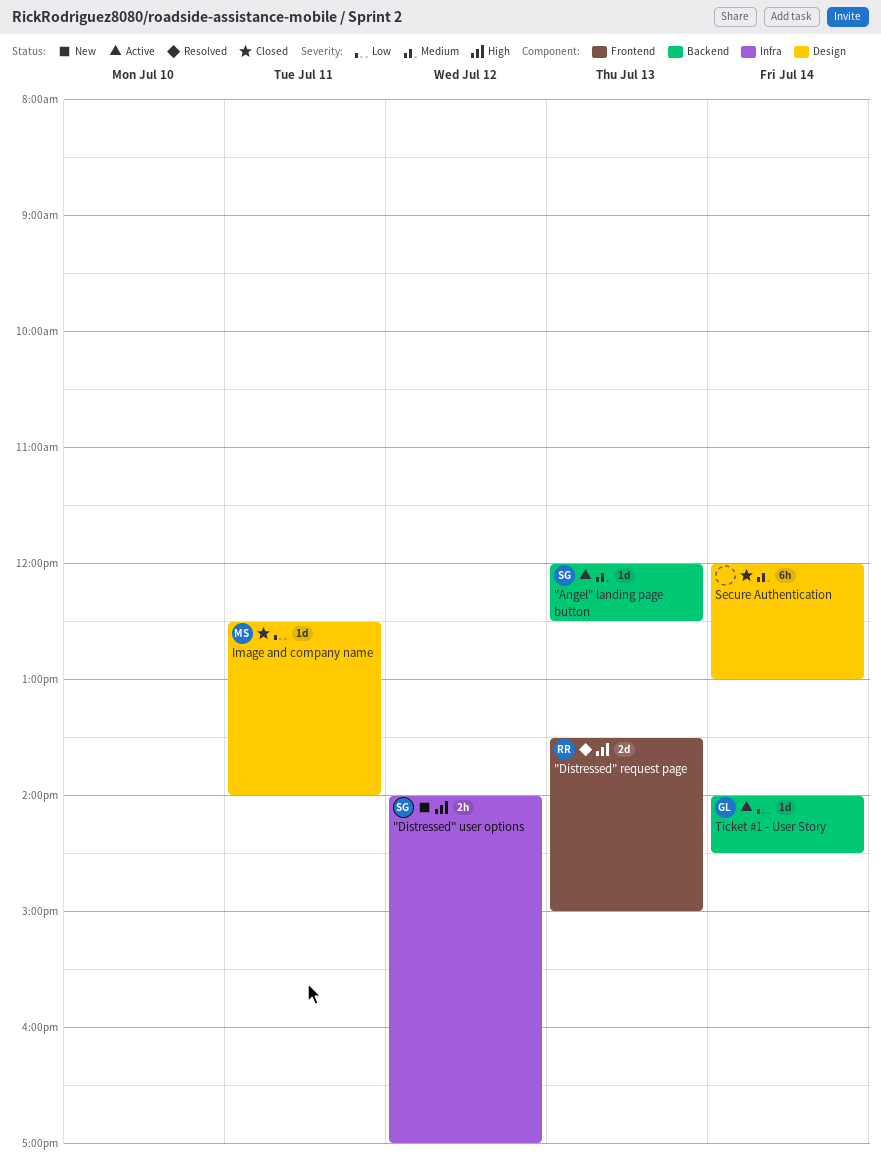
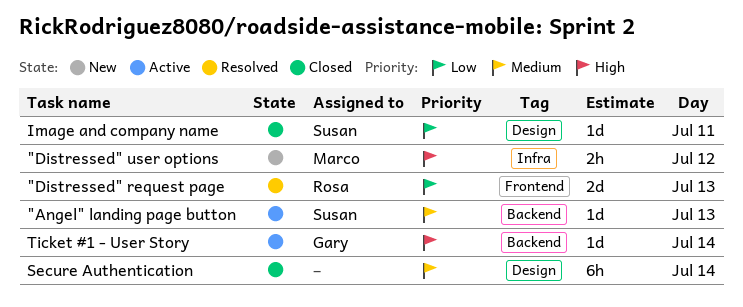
"Distressed" request page, priority: High -> Low
"Distressed" user options, owner: Susan -> Marco
Image and company name, owner: Marco -> Susan
Ticket #1 - User Story, priority: Low -> High

